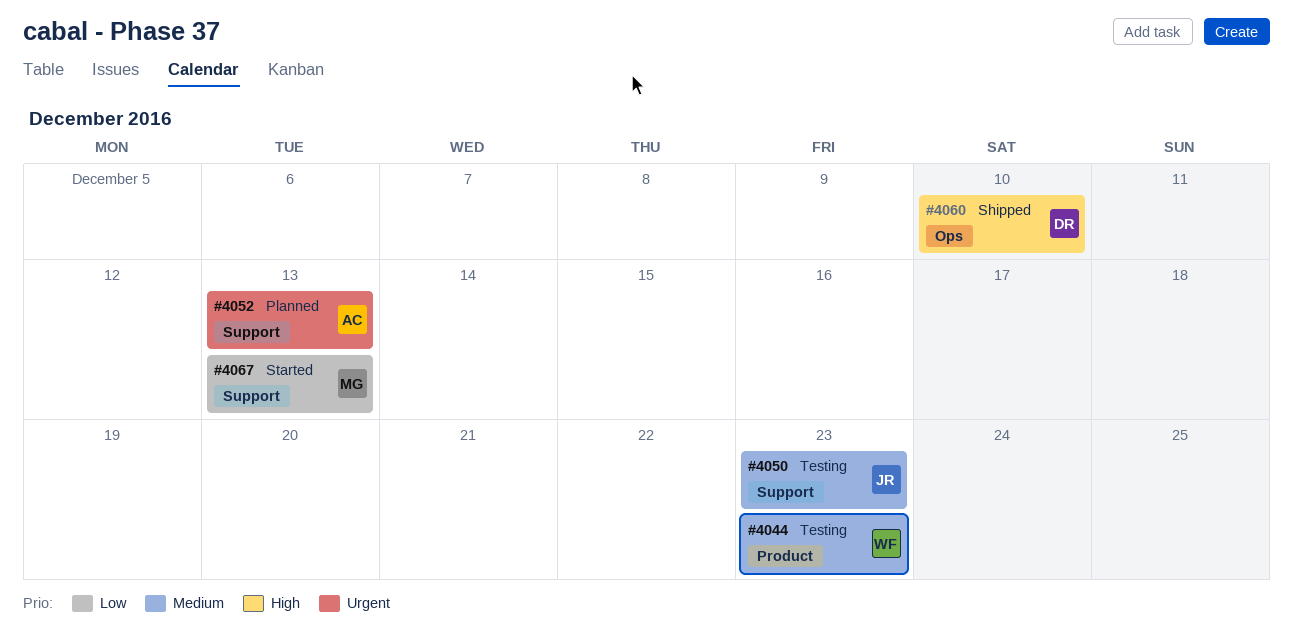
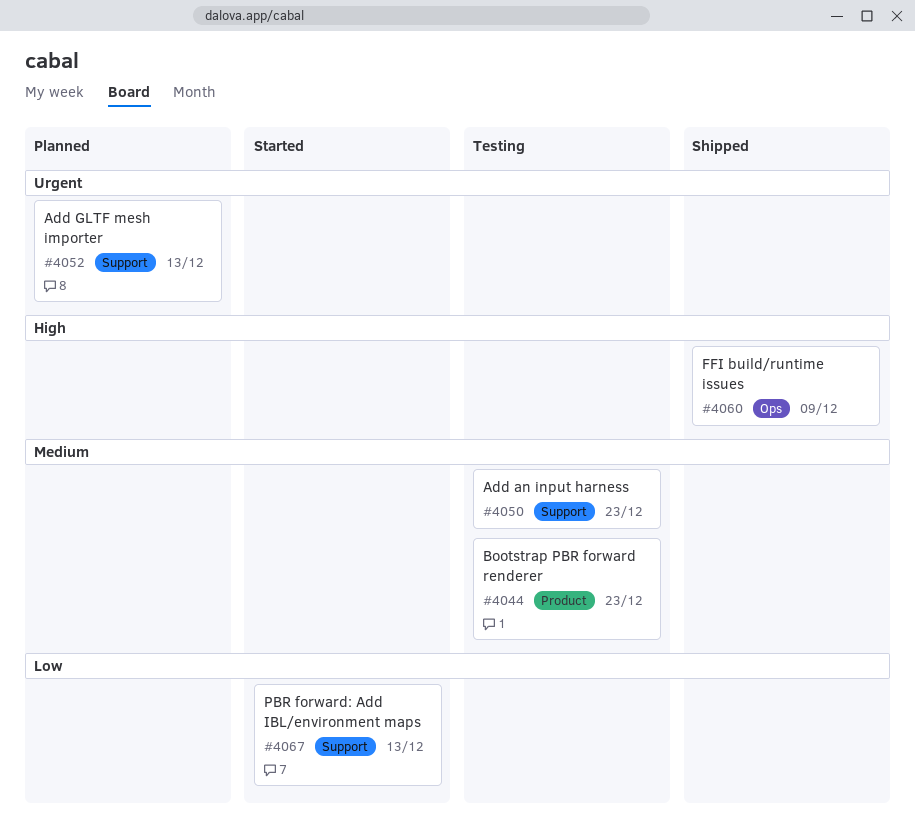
#4060, due: Dec 10 -> Dec 9

